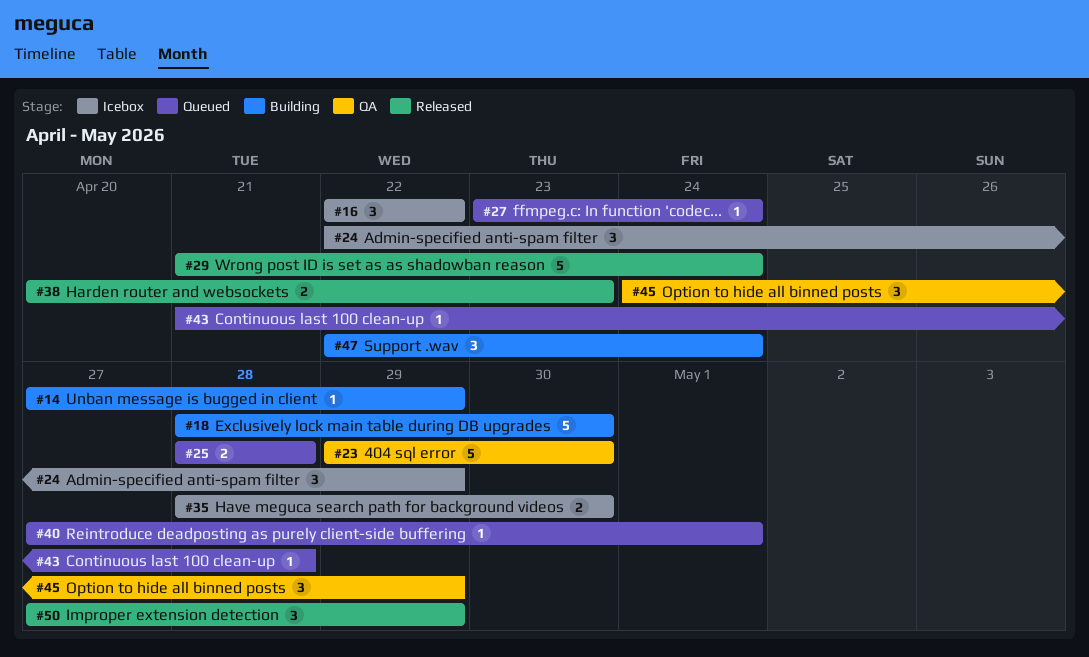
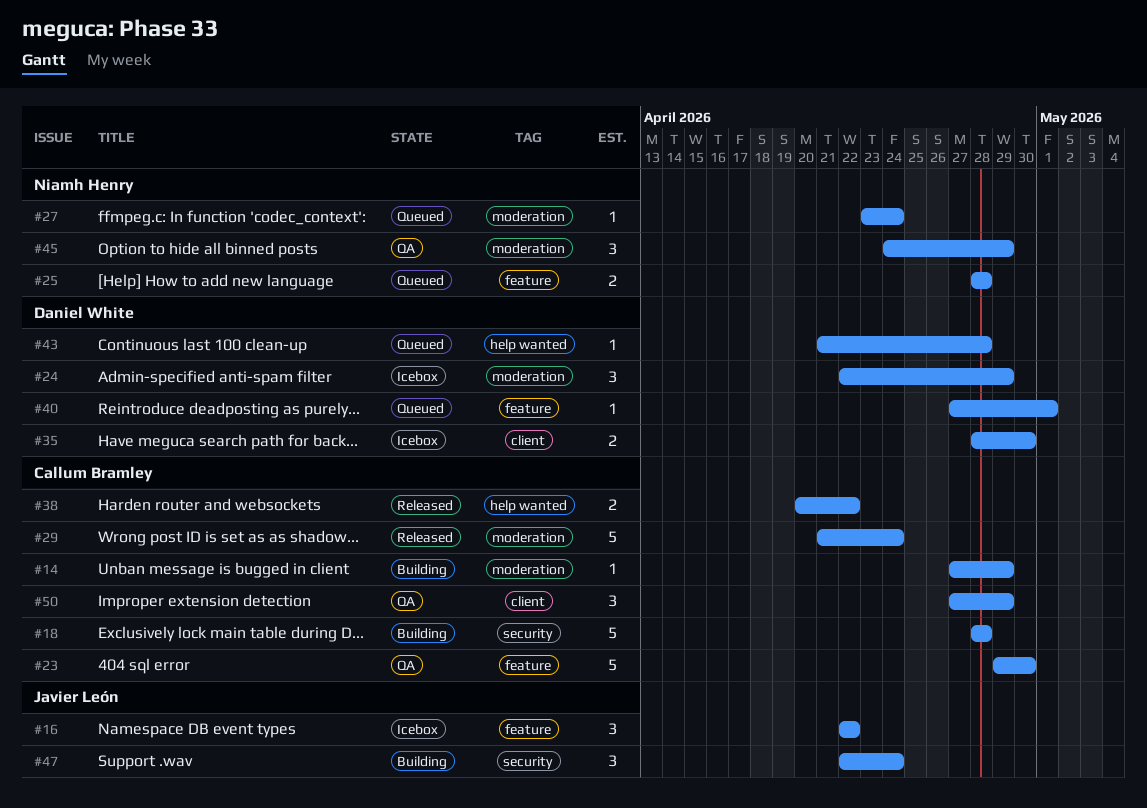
#18, due: Apr 30 -> Apr 28
#38, due: Apr 23 -> Apr 22
#50, status: Released -> QA

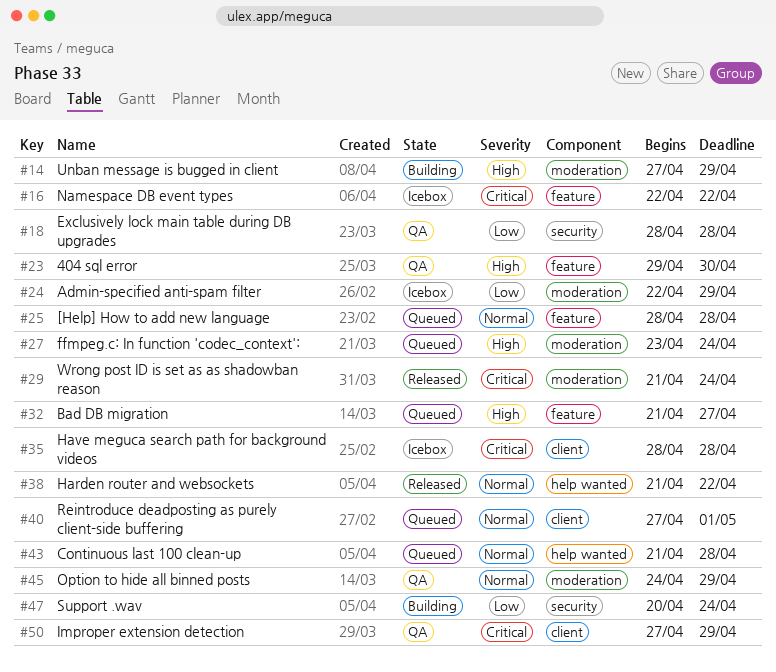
#18, status: Building -> QA
#32: none -> present
#35, due: Apr 30 -> Apr 28
#38, start: Apr 20 -> Apr 21
#40, label: feature -> client
#47, start: Apr 22 -> Apr 20

